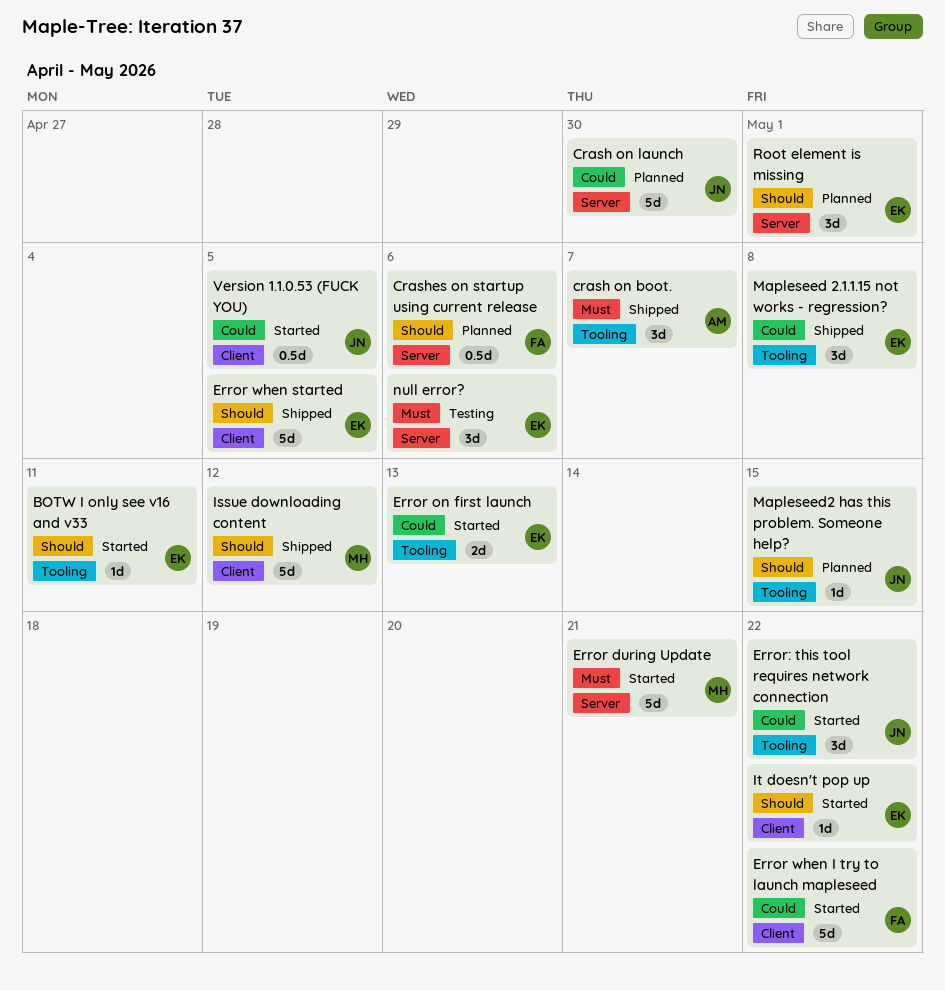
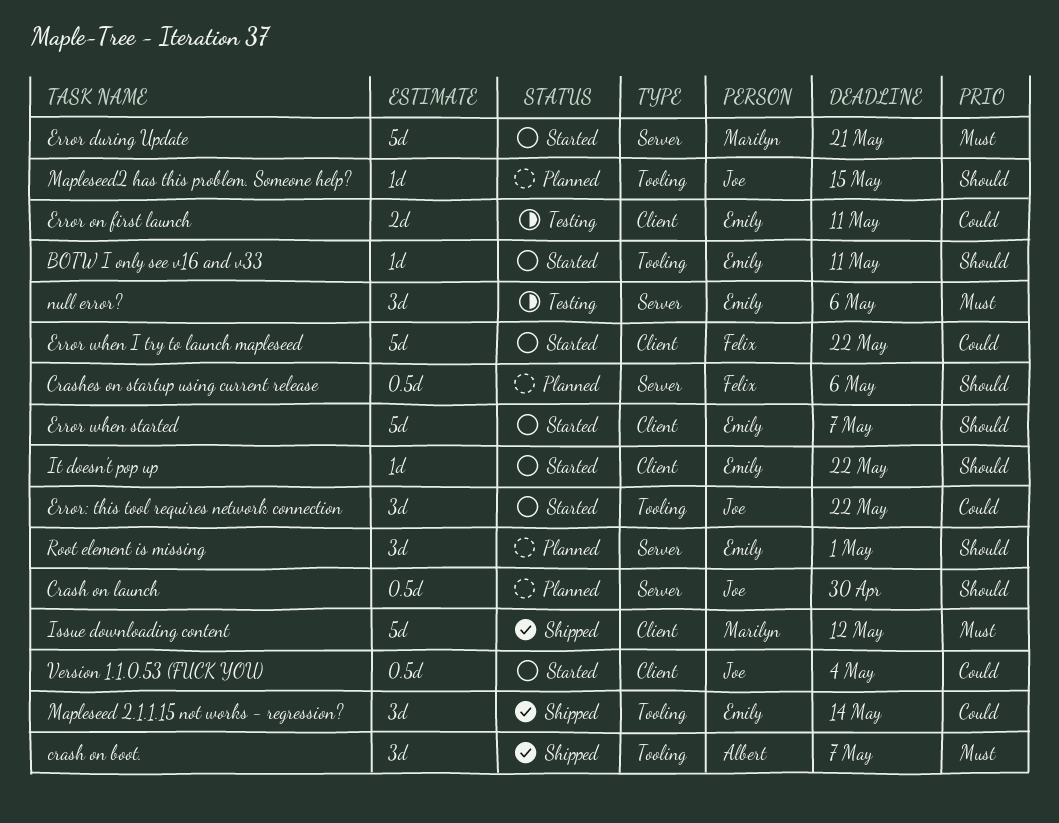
Crash on launch, priority: Could -> Should
Crash on launch, estimate: 5d -> 0.5d
Error on first launch, status: Started -> Testing
Error on first launch, label: Tooling -> Client
Error on first launch, due: May 13 -> May 11
Error when started, status: Shipped -> Started
Error when started, due: May 5 -> May 7
Issue downloading content, priority: Should -> Must
Mapleseed 2.1.1.15 not works - regression?, due: May 8 -> May 14
Version 1.1.0.53 (FUCK YOU), due: May 5 -> May 4

